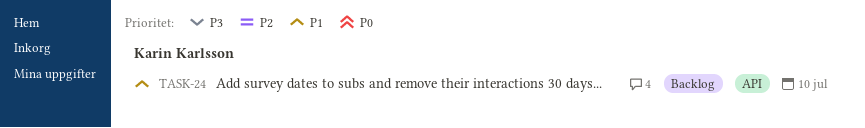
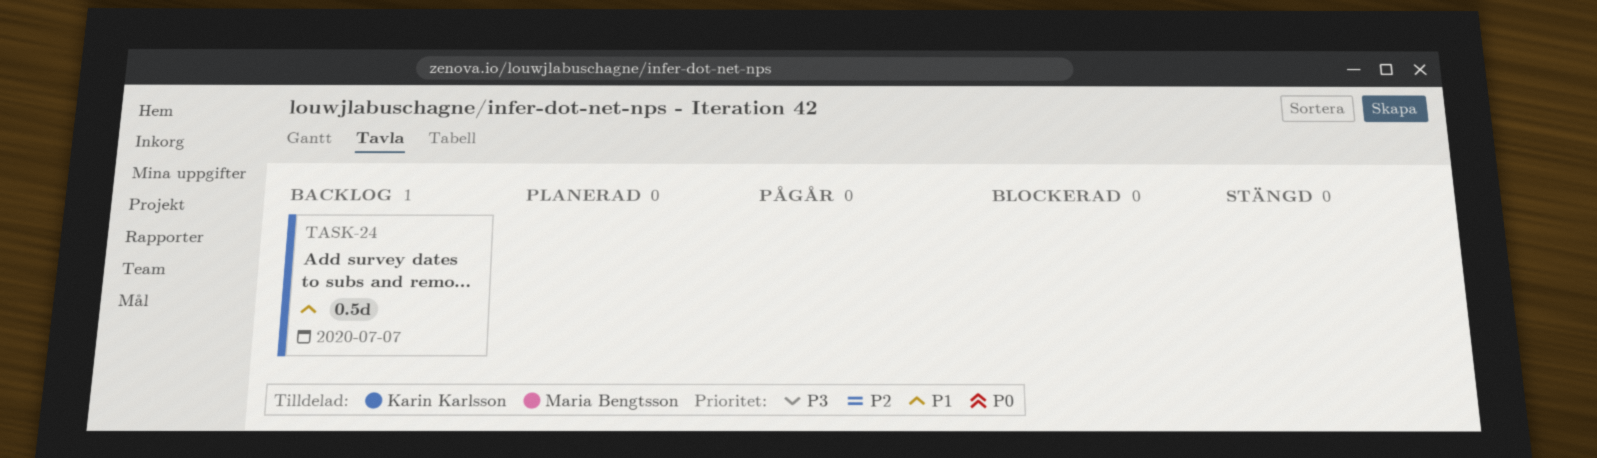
TASK-24, due: Jul 10 -> Jul 7

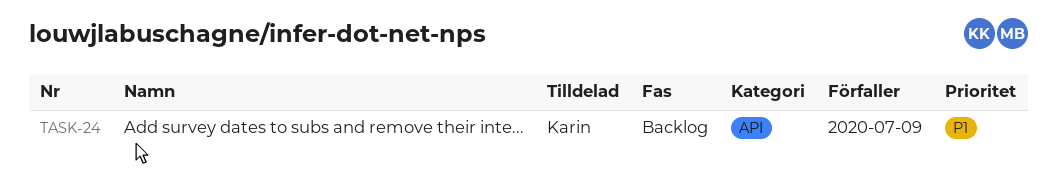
TASK-24, due: Jul 7 -> Jul 9

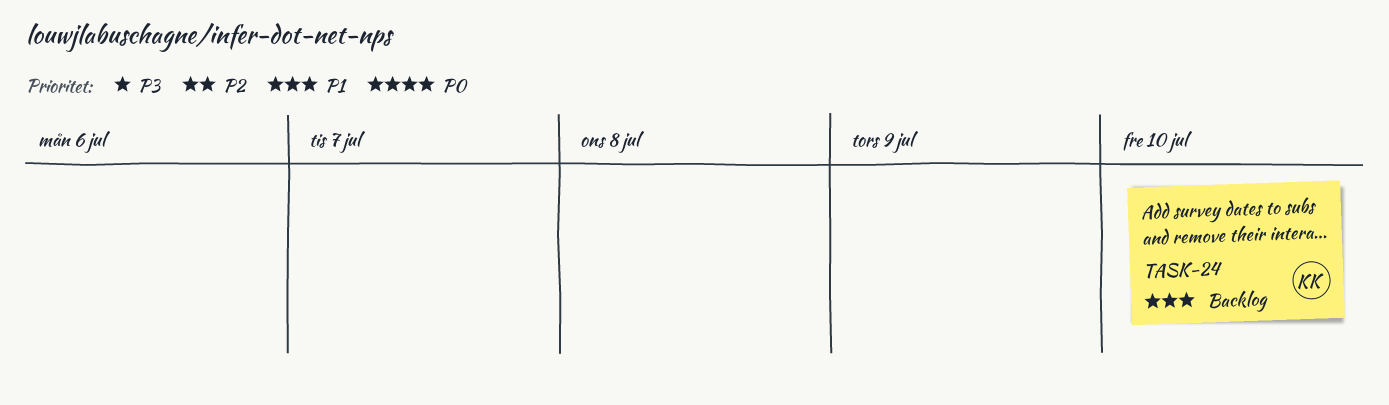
TASK-24, due: Jul 9 -> Jul 10

